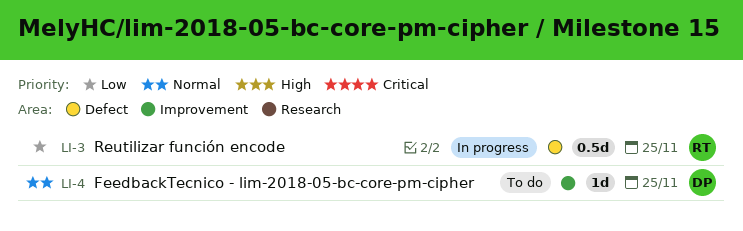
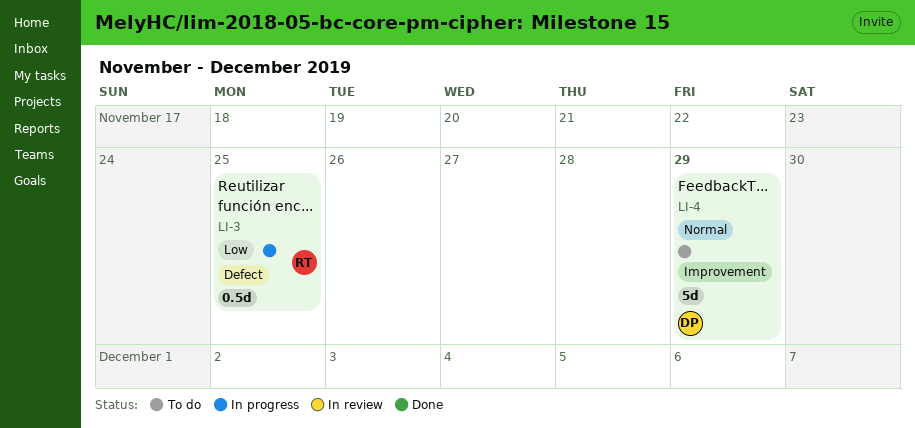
LI-4, estimate: 1d -> 5d
LI-4, due: Nov 25 -> Nov 29

